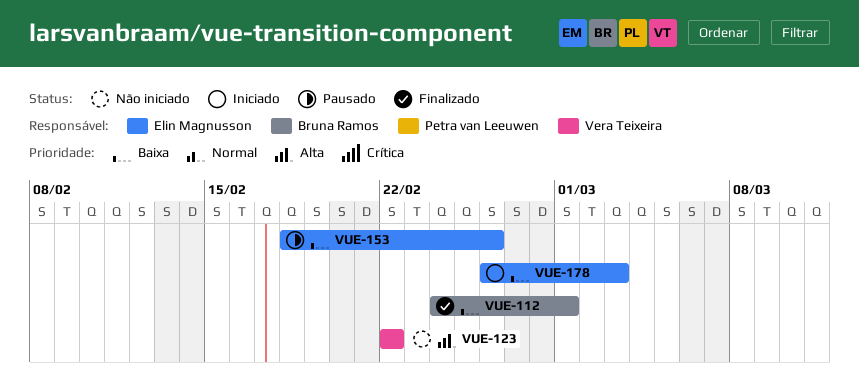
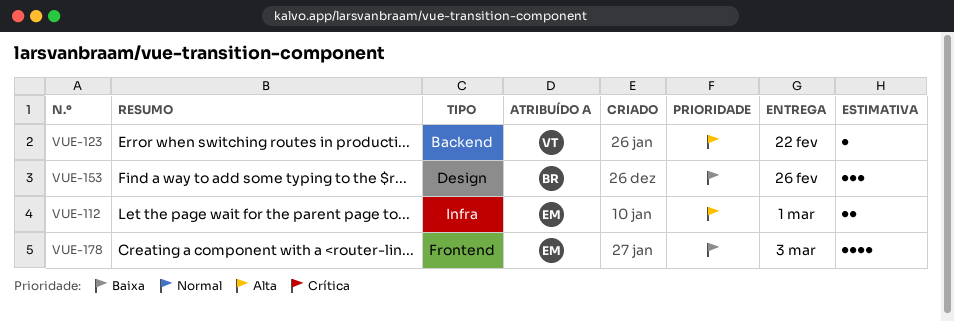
VUE-112, owner: Bruna Ramos -> Elin Magnusson
VUE-112, priority: Baixa -> Alta
VUE-153, owner: Elin Magnusson -> Bruna Ramos

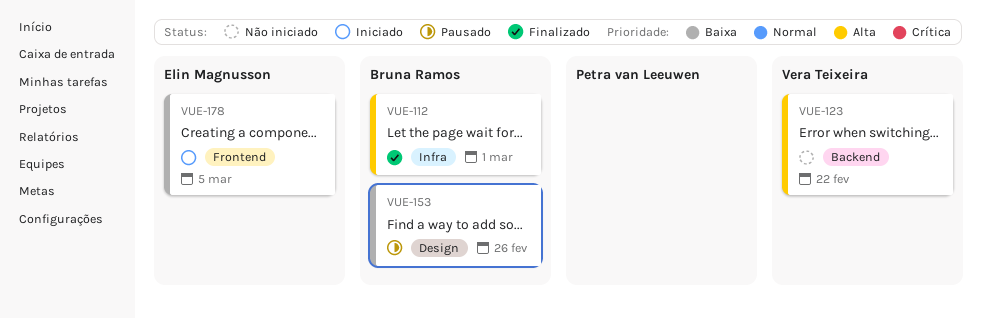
VUE-112, owner: Elin Magnusson -> Bruna Ramos
VUE-178, due: Mar 3 -> Mar 5

